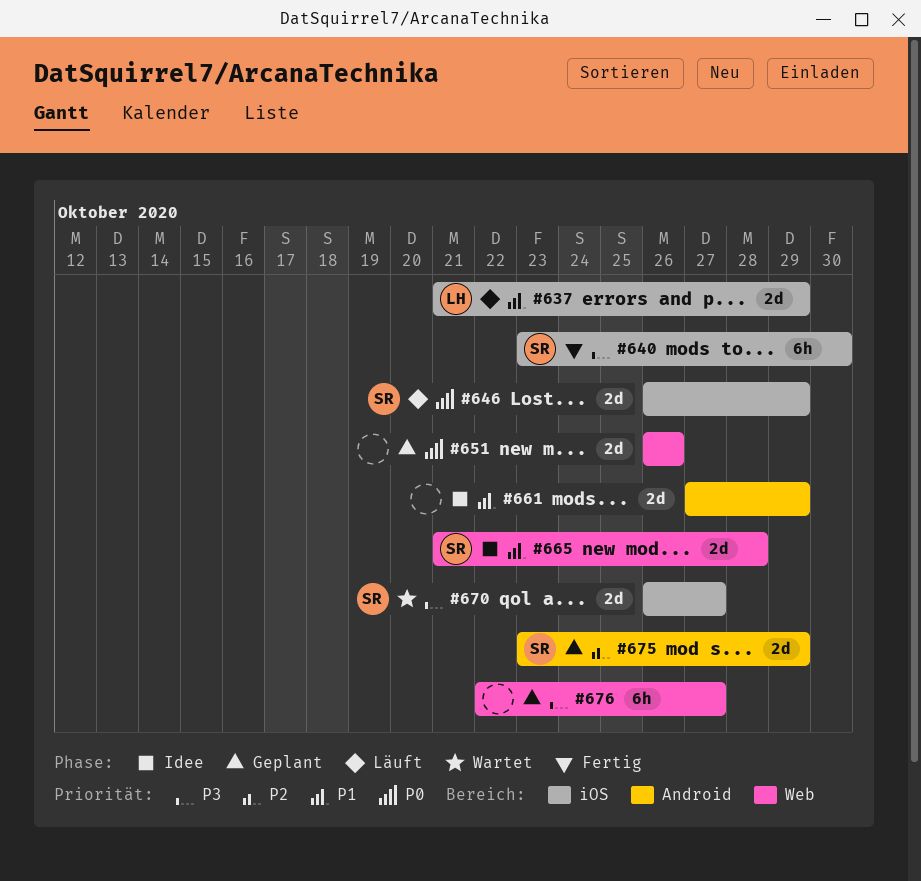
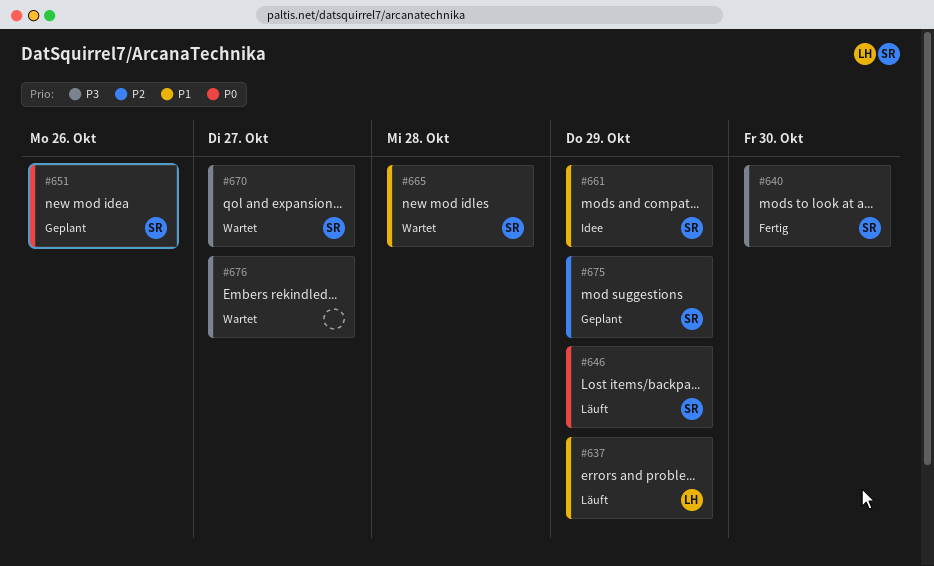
#651, owner: none -> SR
#661, owner: none -> SR
#665, status: Idee -> Wartet
#676, status: Geplant -> Wartet

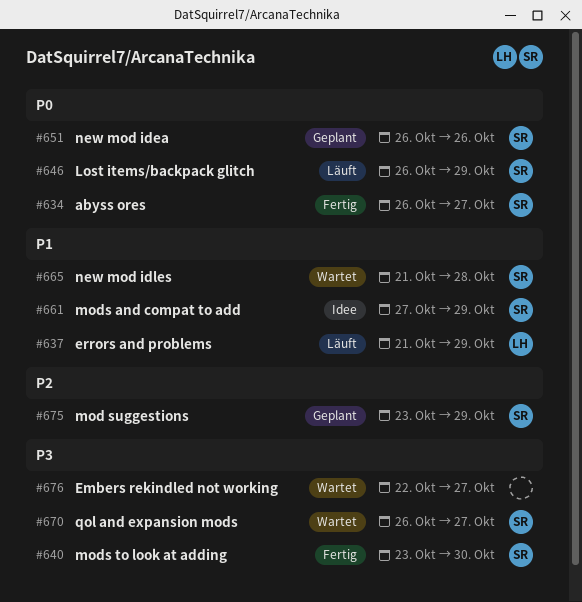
#634: none -> present

